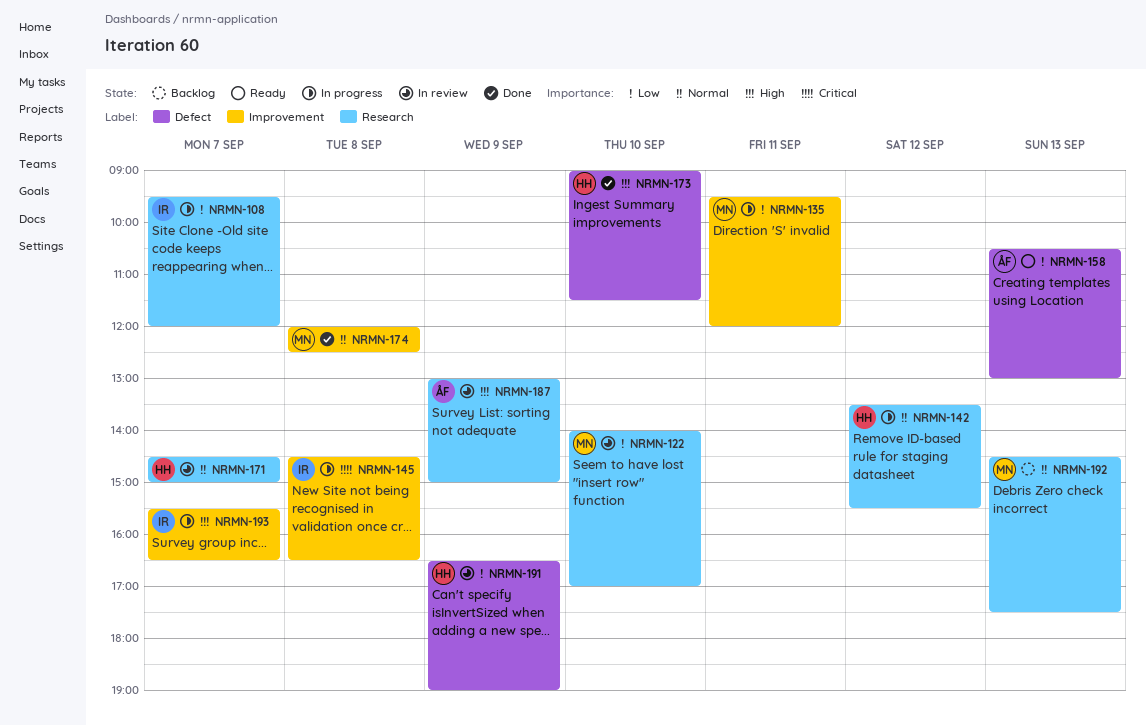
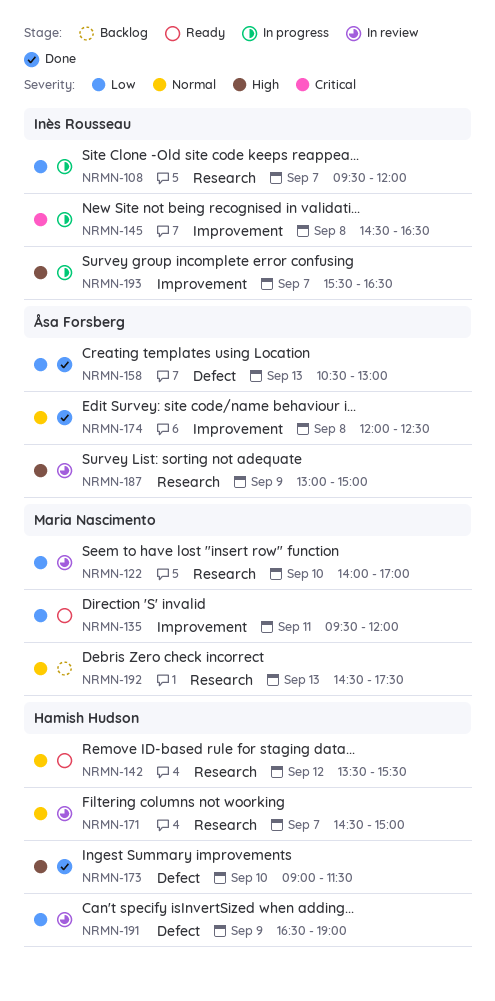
NRMN-135, status: In progress -> Ready
NRMN-142, status: In progress -> Ready
NRMN-158, status: Ready -> Done
NRMN-174, owner: Maria Nascimento -> Åsa Forsberg

